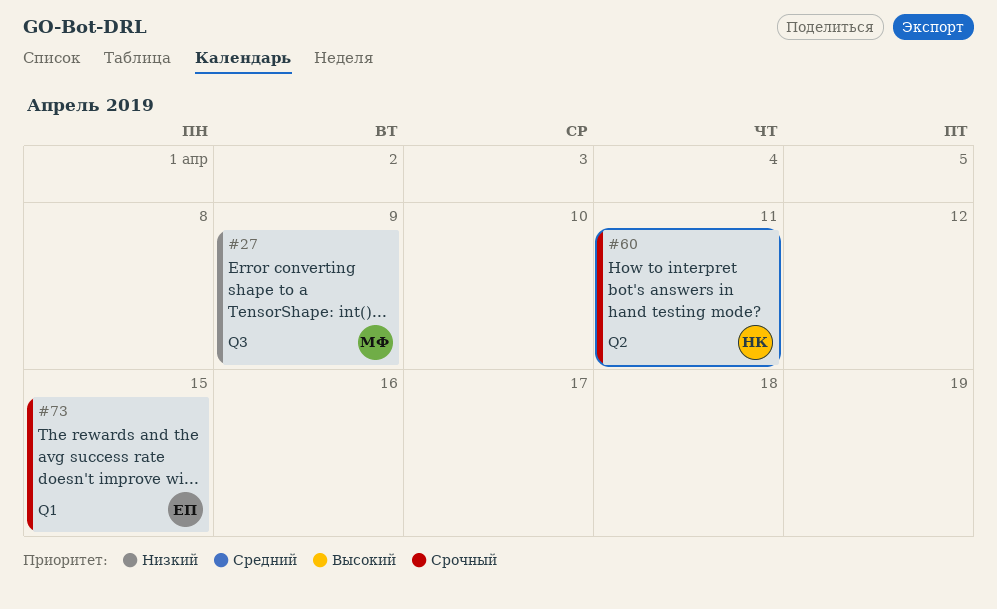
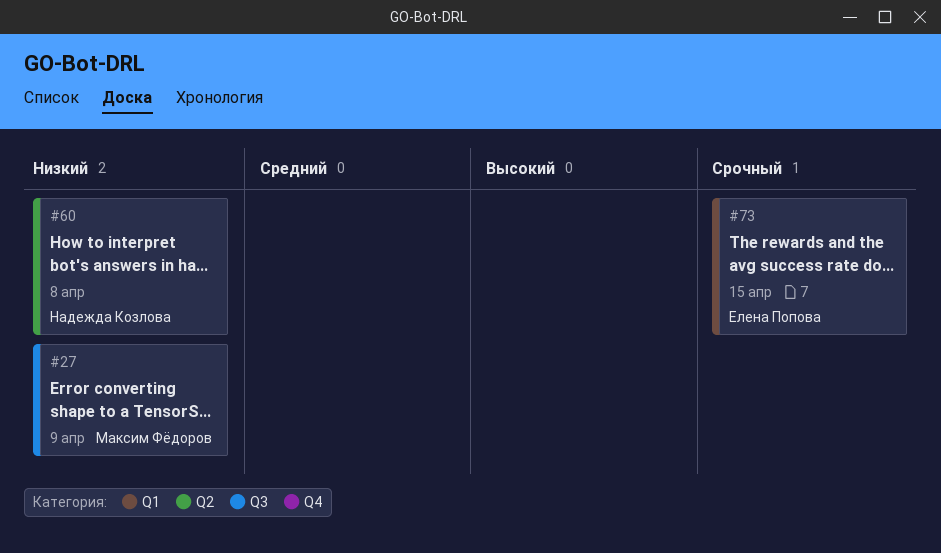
#60, priority: Срочный -> Низкий
#60, due: Apr 11 -> Apr 8

